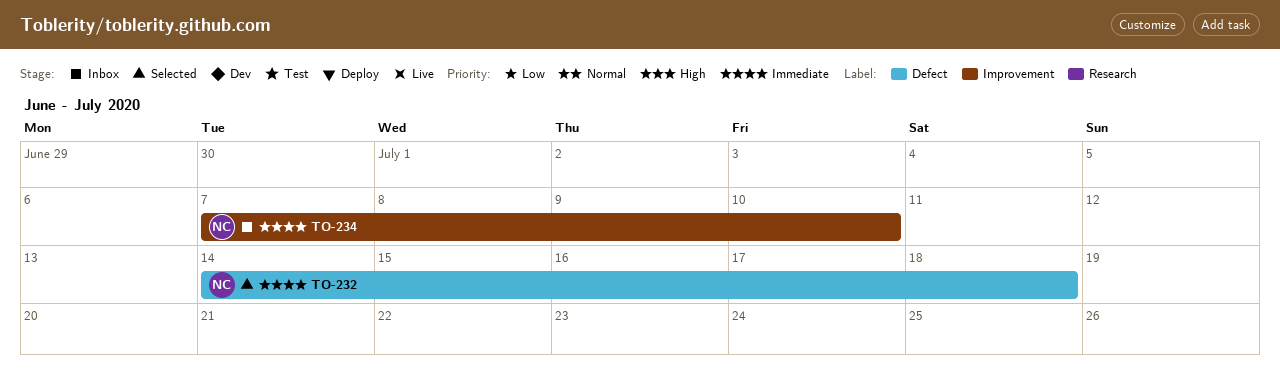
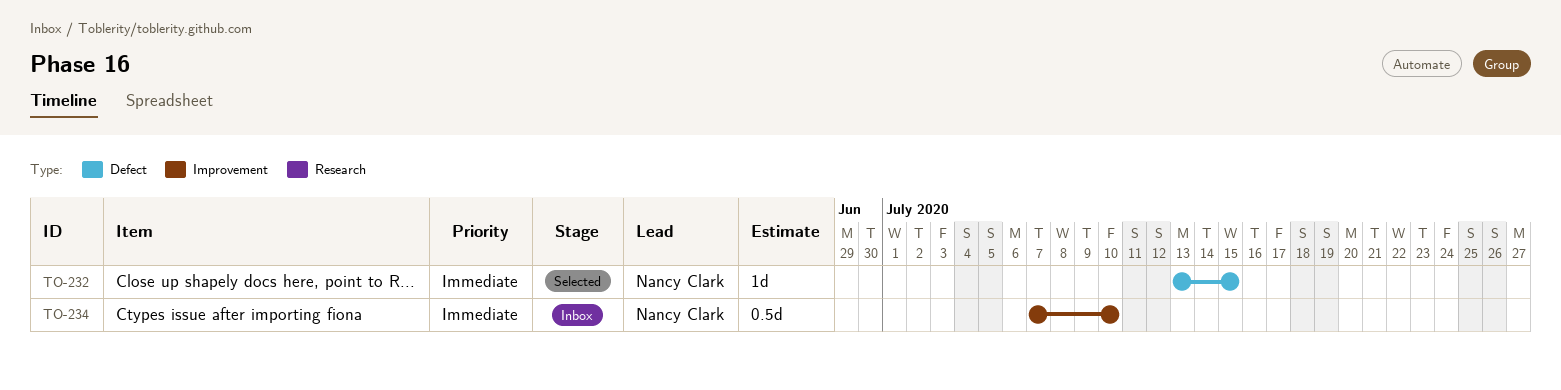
TO-232, start: Jul 14 -> Jul 13
TO-232, due: Jul 18 -> Jul 15

